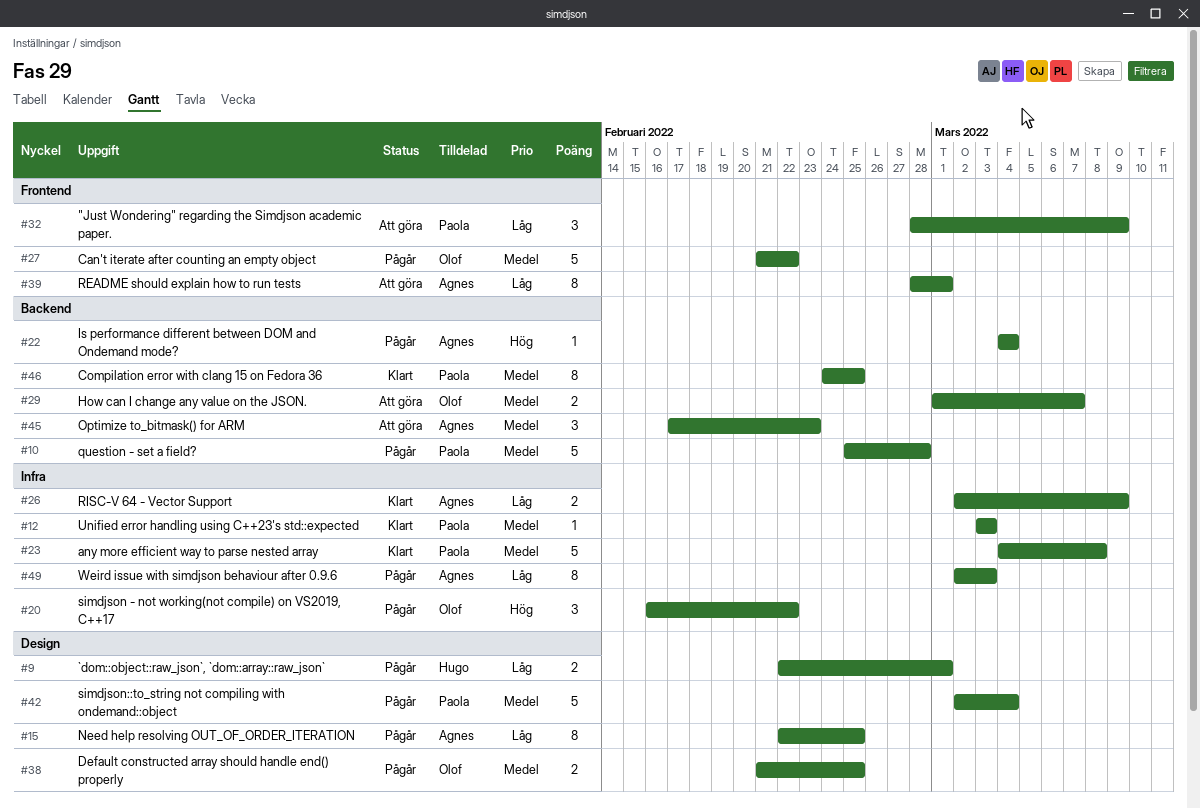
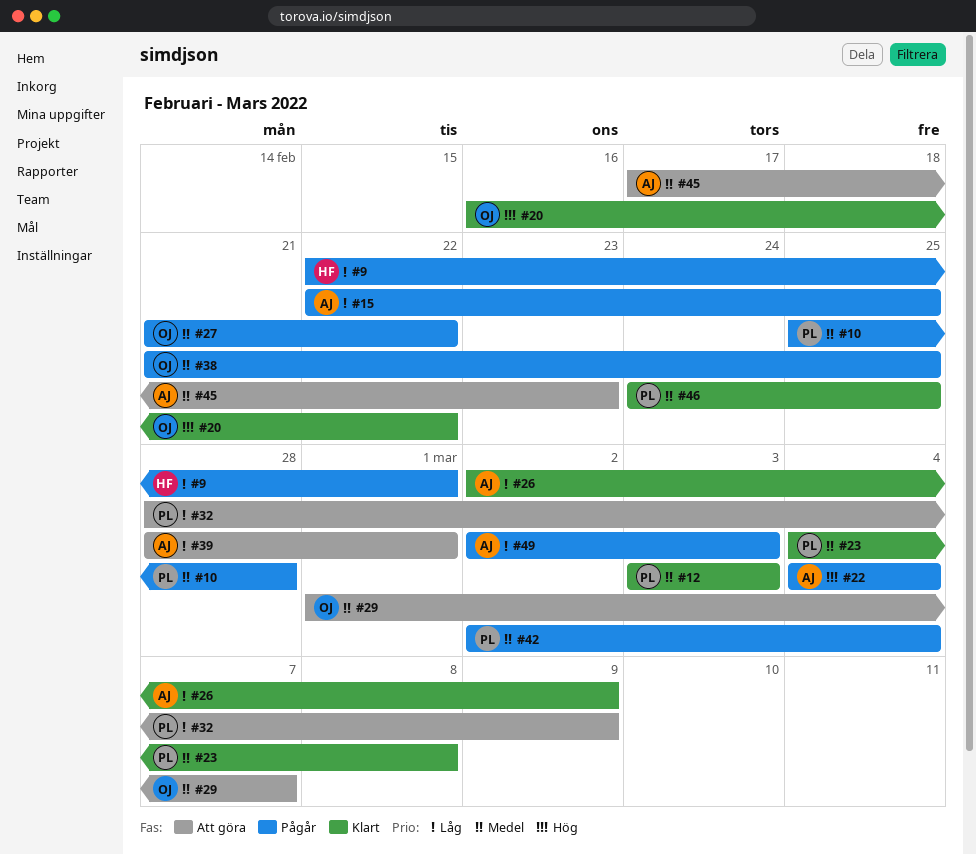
#20, status: Pågår -> Klart

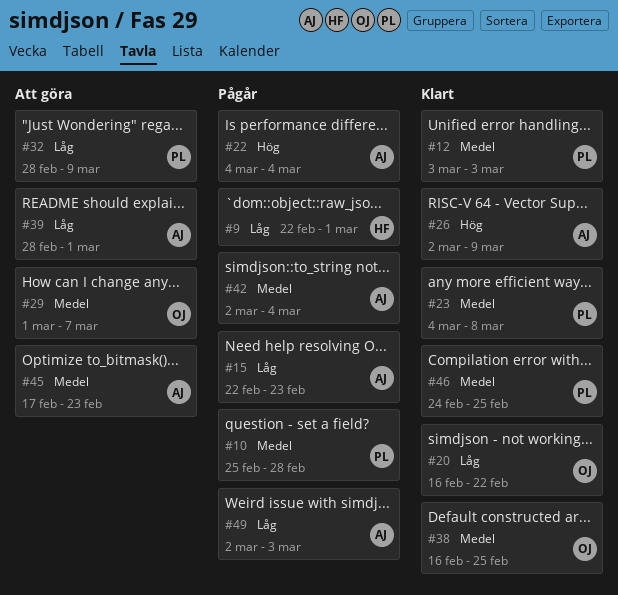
#15, due: Feb 25 -> Feb 23
#20, priority: Hög -> Låg
#26, priority: Låg -> Hög
#27: present -> none
#38, status: Pågår -> Klart
#38, start: Feb 21 -> Feb 16
#42, owner: PL -> AJ

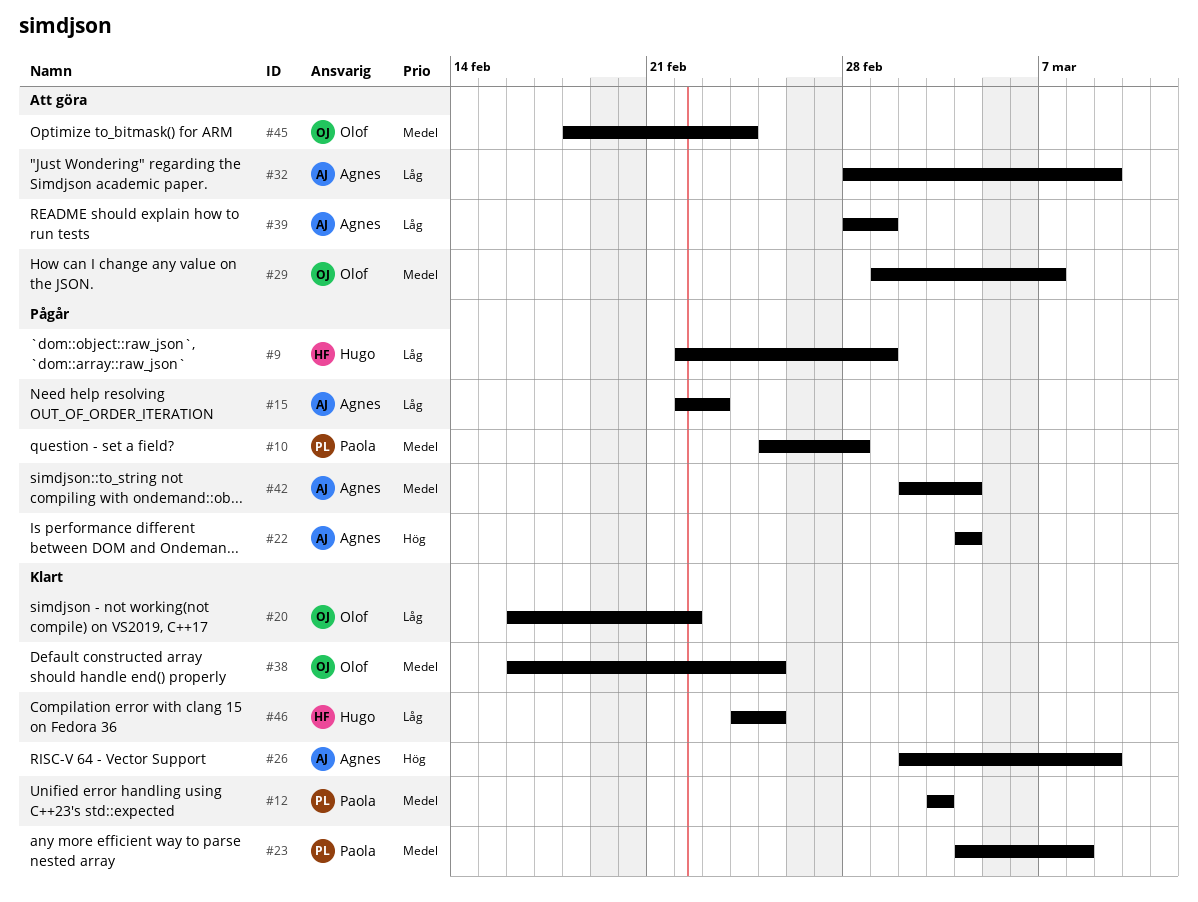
#32, owner: Paola -> Agnes
#45, owner: Agnes -> Olof
#45, start: Feb 17 -> Feb 18
#45, due: Feb 23 -> Feb 24
#46, owner: Paola -> Hugo
#46, priority: Medel -> Låg
#49: present -> none

